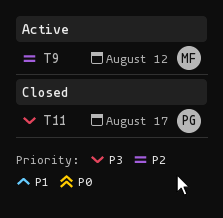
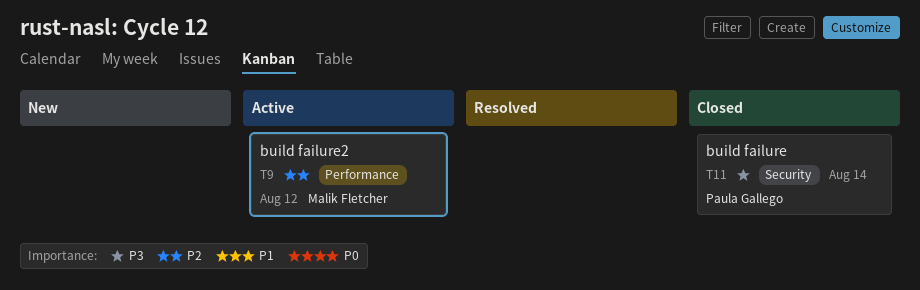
T11, due: Aug 17 -> Aug 14

